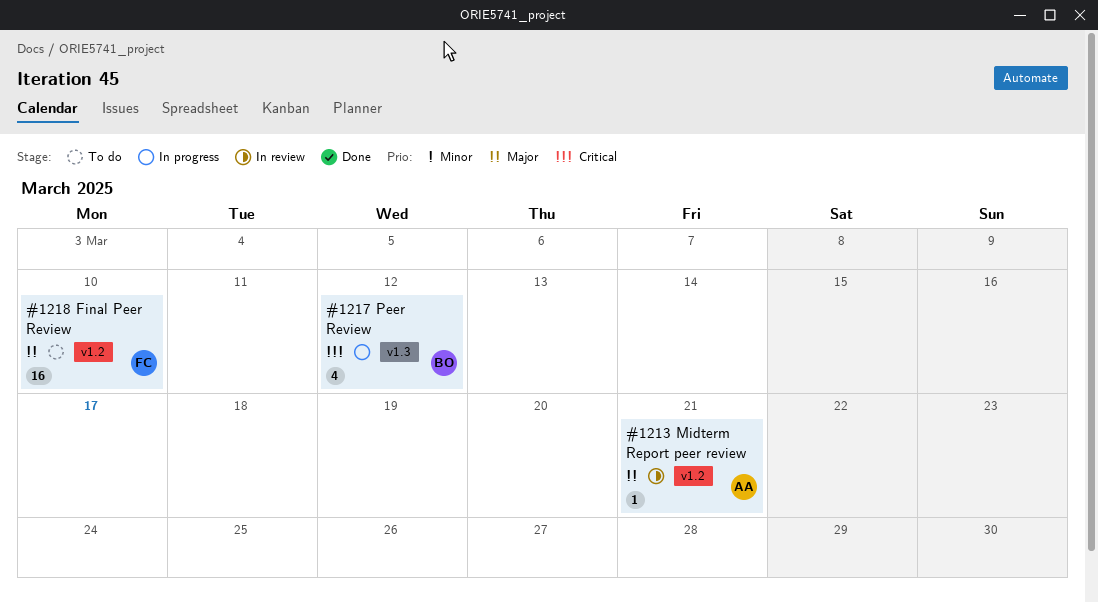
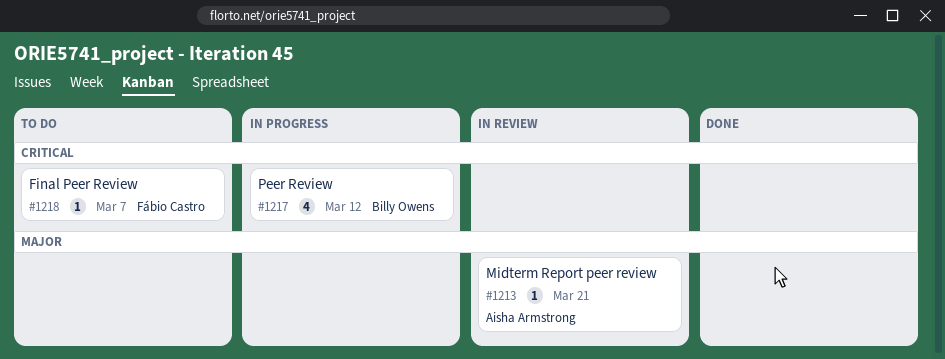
#1218, priority: Major -> Critical
#1218, estimate: 16 -> 1
#1218, due: Mar 10 -> Mar 7

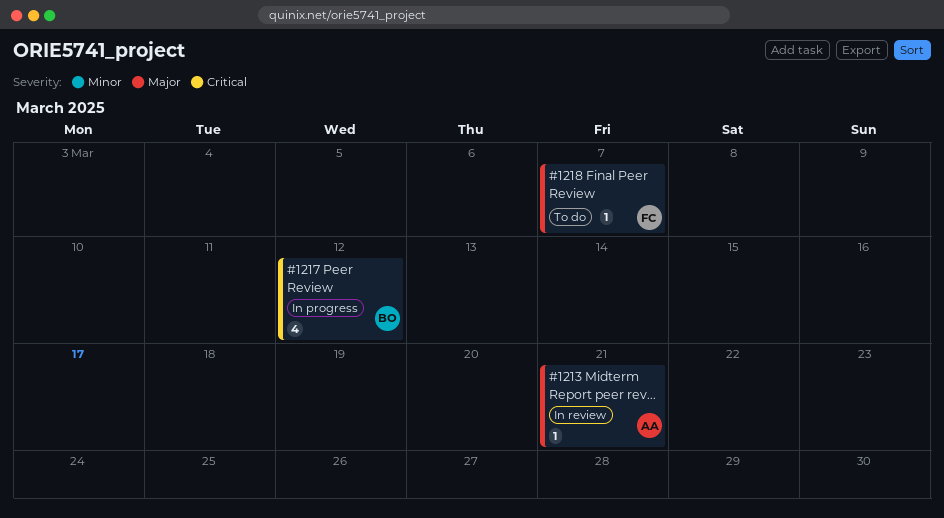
#1218, priority: Critical -> Major

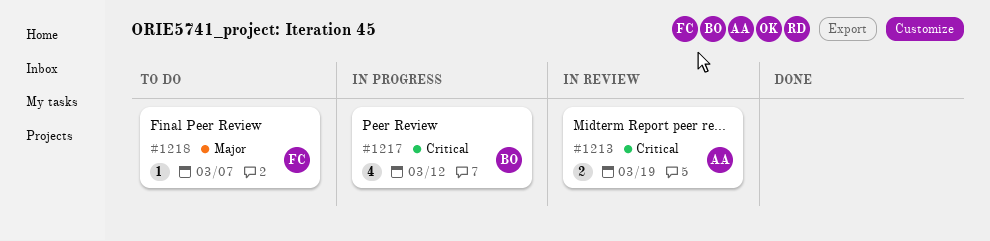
#1213, priority: Major -> Critical
#1213, estimate: 1 -> 2
#1213, due: Mar 21 -> Mar 19

